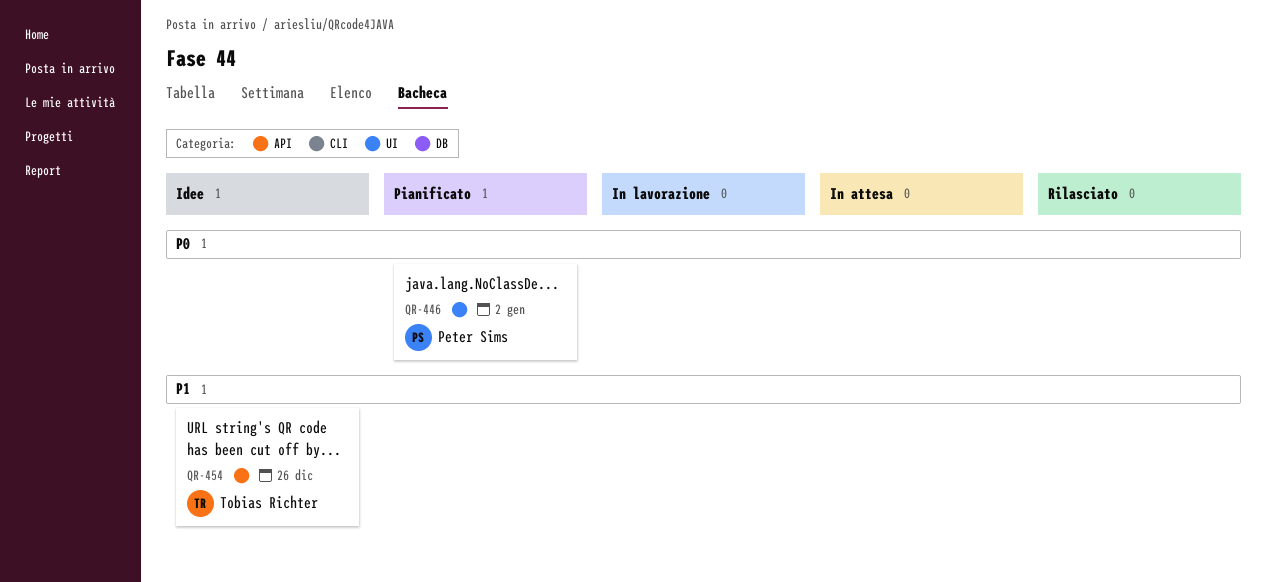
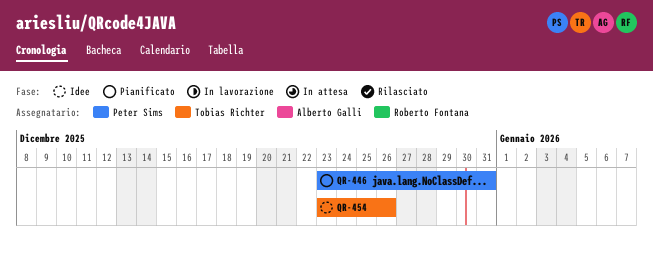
QR-446, due: Jan 2 -> Dec 31

